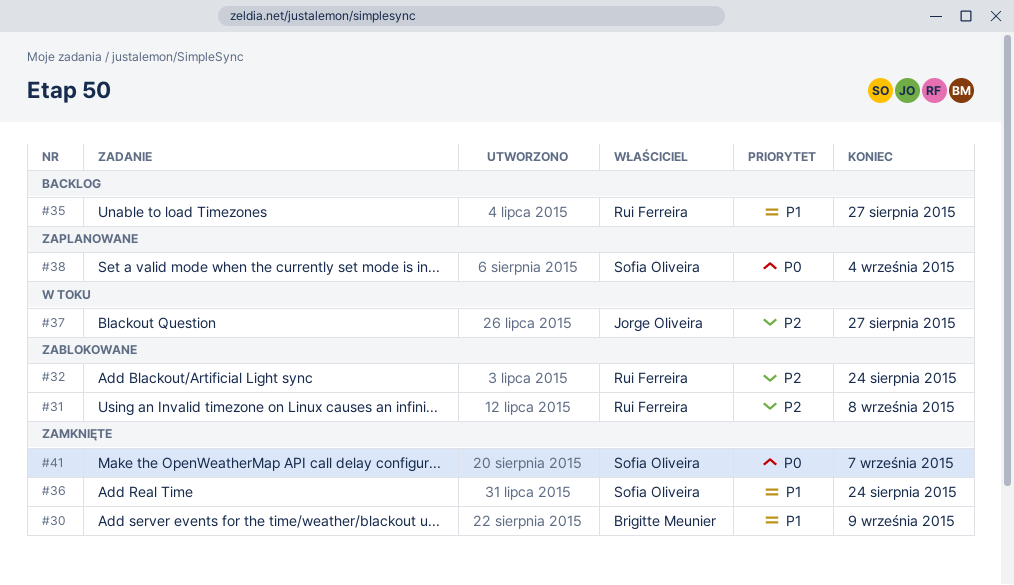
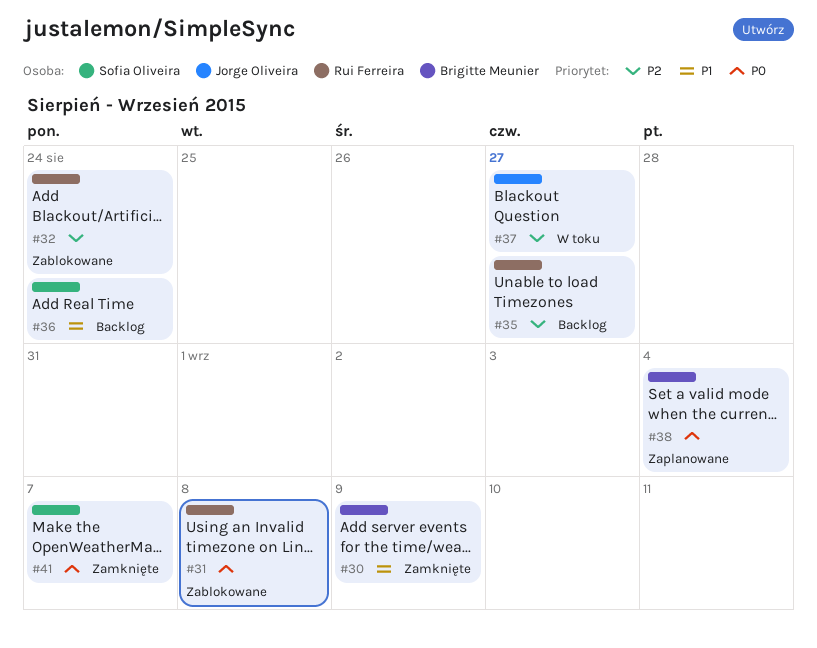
#31, priority: P2 -> P0
#35, priority: P1 -> P2
#36, status: Zamknięte -> Backlog
#38, owner: Sofia Oliveira -> Brigitte Meunier

